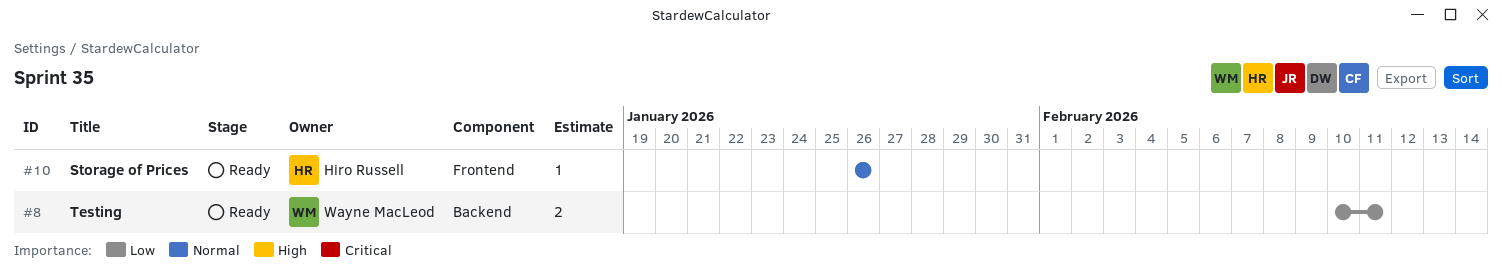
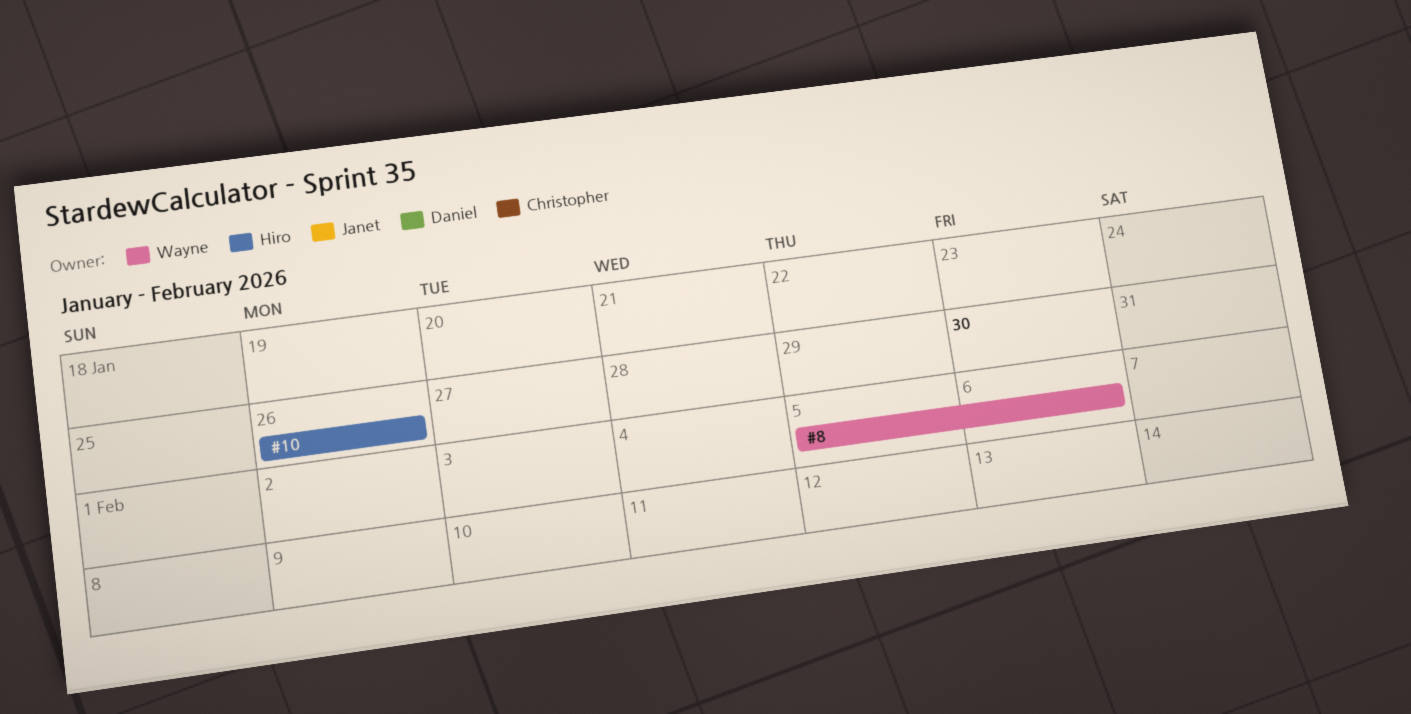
#8, start: Feb 10 -> Feb 5
#8, due: Feb 11 -> Feb 6

